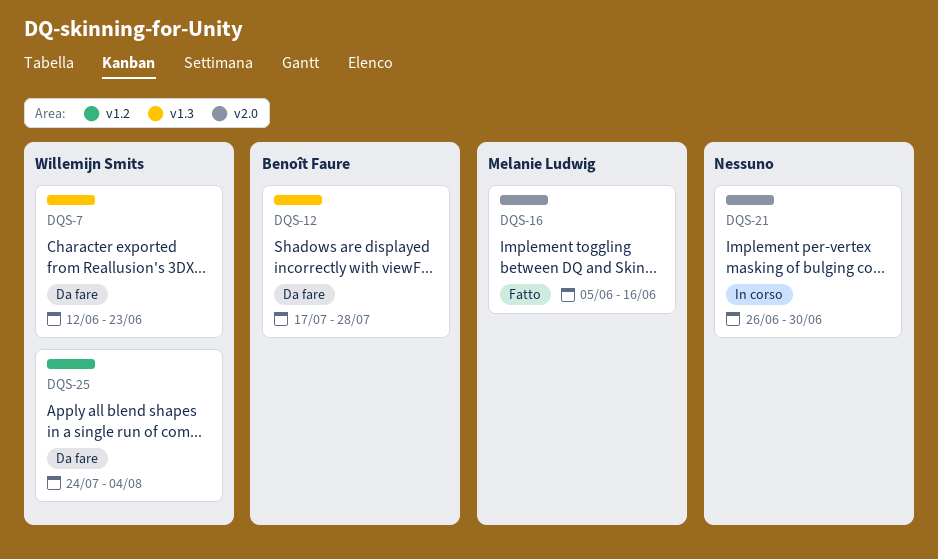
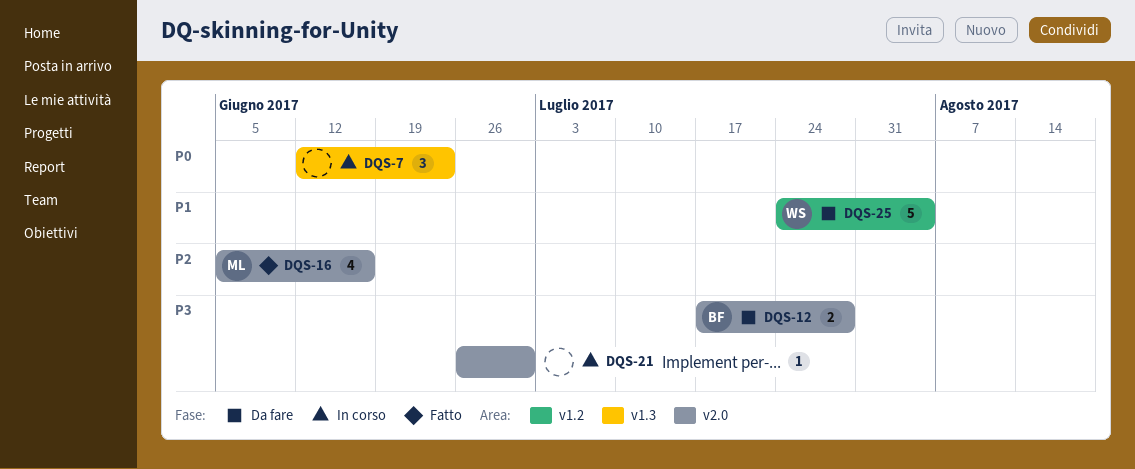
DQS-7, status: Da fare -> In corso
DQS-7, owner: Willemijn Smits -> none
DQS-12, label: v1.3 -> v2.0

